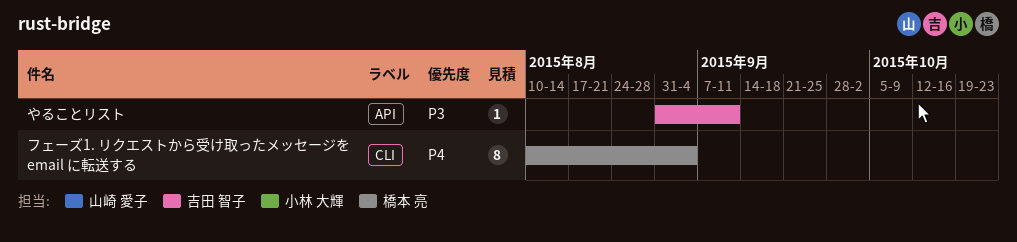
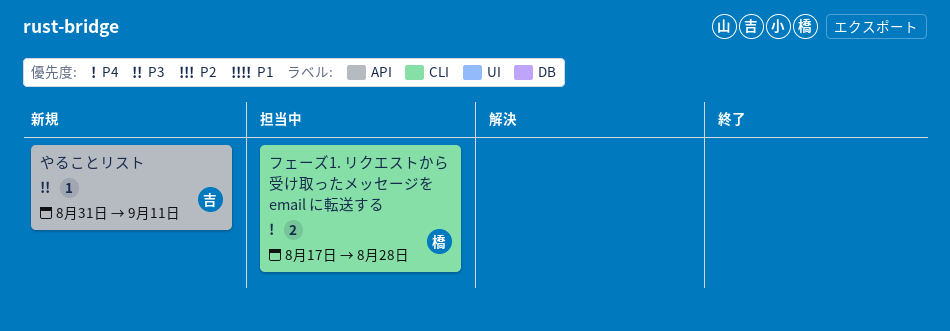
フェーズ1. リクエストから受け取ったメッセージを email に転送する, estimate: 8 -> 2
フェーズ1. リクエストから受け取ったメッセージを email に転送する, start: Aug 10 -> Aug 17
フェーズ1. リクエストから受け取ったメッセージを email に転送する, due: Sep 4 -> Aug 28

